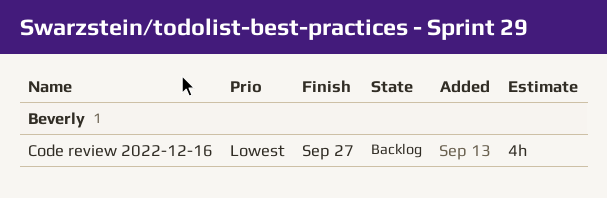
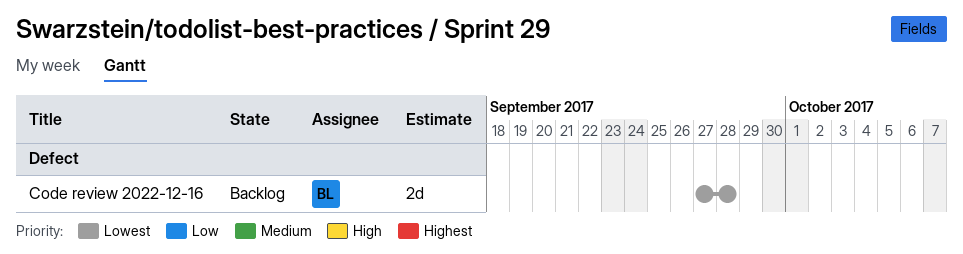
Code review 2022-12-16, estimate: 4h -> 2d
Code review 2022-12-16, due: Sep 27 -> Sep 28

